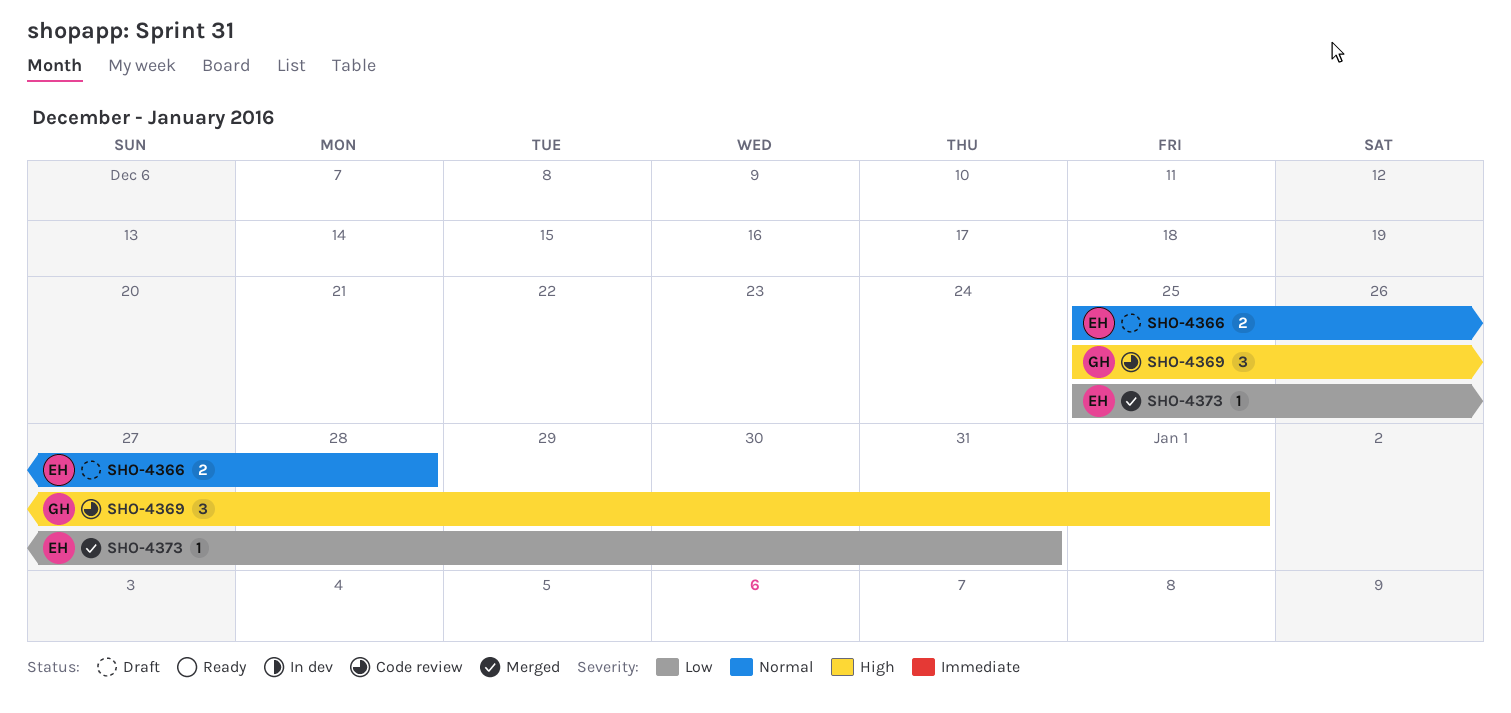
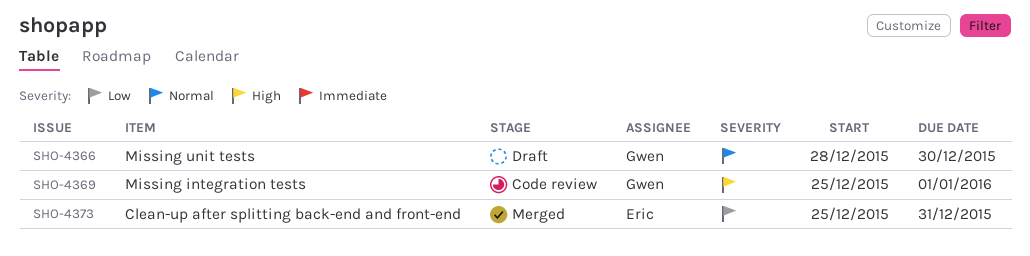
SHO-4366, owner: Eric -> Gwen
SHO-4366, start: Dec 25 -> Dec 28
SHO-4366, due: Dec 28 -> Dec 30

